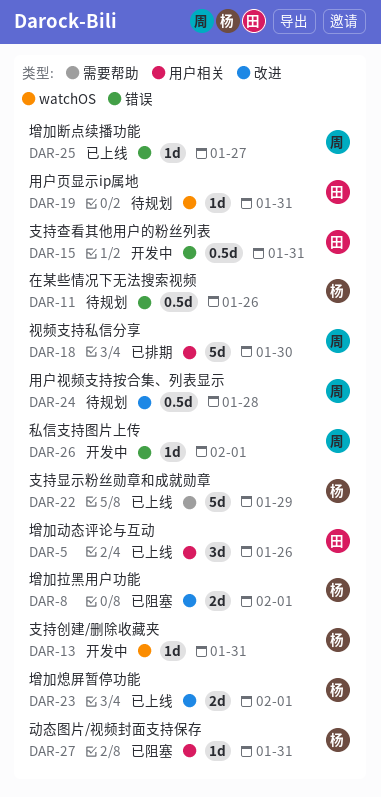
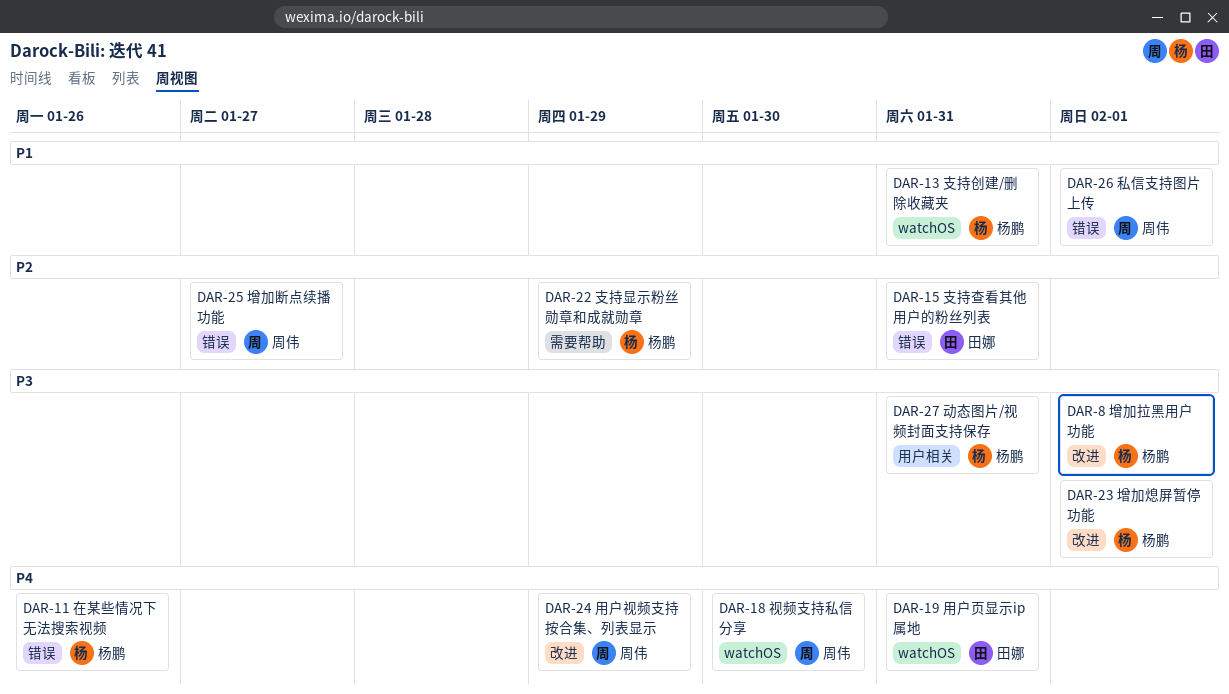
DAR-5: present -> none
DAR-18, label: 用户相关 -> watchOS
DAR-24, due: Jan 28 -> Jan 29

